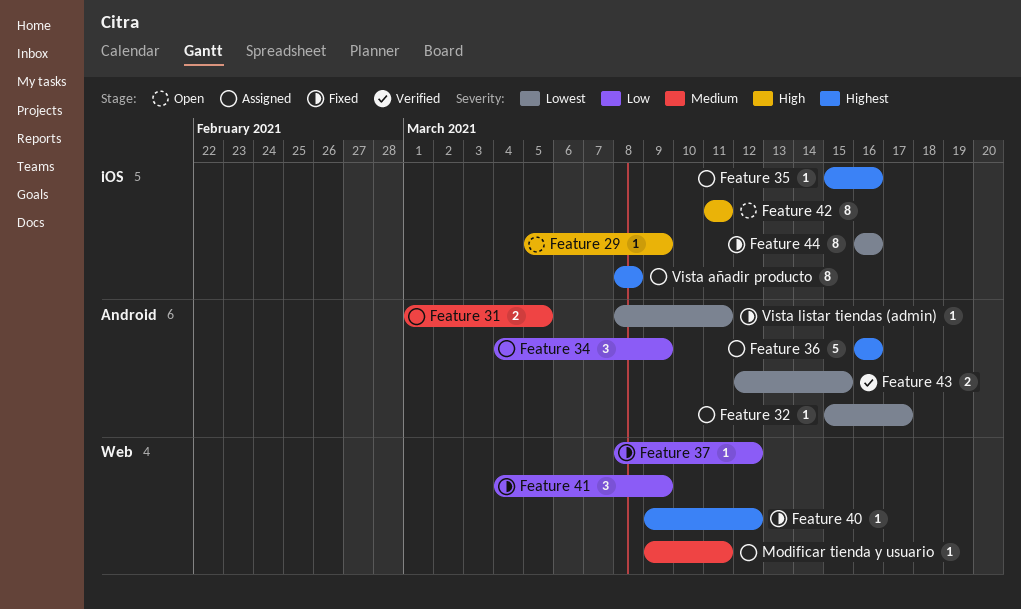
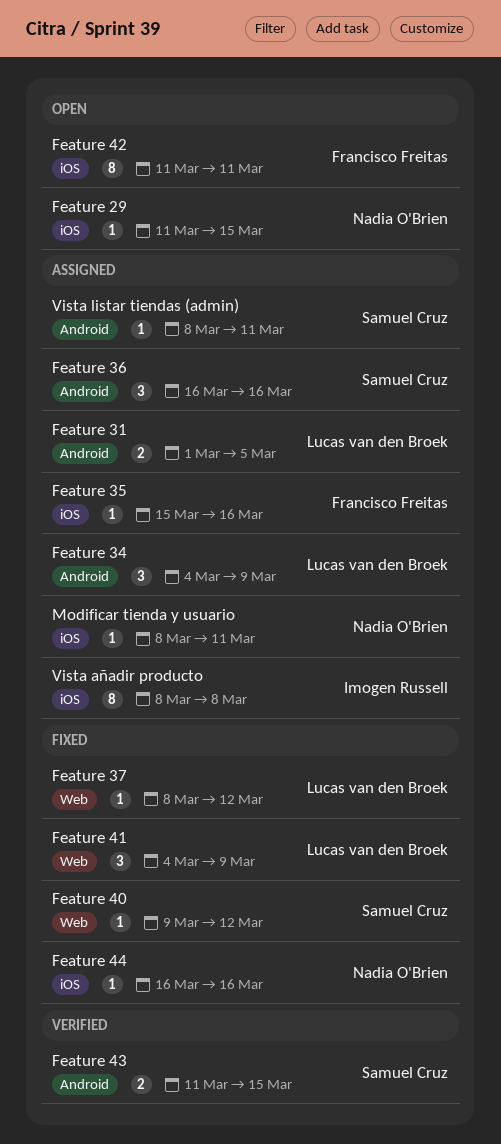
Feature 29, start: Mar 5 -> Mar 11
Feature 29, due: Mar 9 -> Mar 15
Feature 32: present -> none
Feature 36, estimate: 5 -> 3
Feature 43, start: Mar 12 -> Mar 11
Feature 44, estimate: 8 -> 1
Modificar tienda y usuario, label: Web -> iOS
Modificar tienda y usuario, start: Mar 9 -> Mar 8
Vista listar tiendas (admin), status: Fixed -> Assigned

